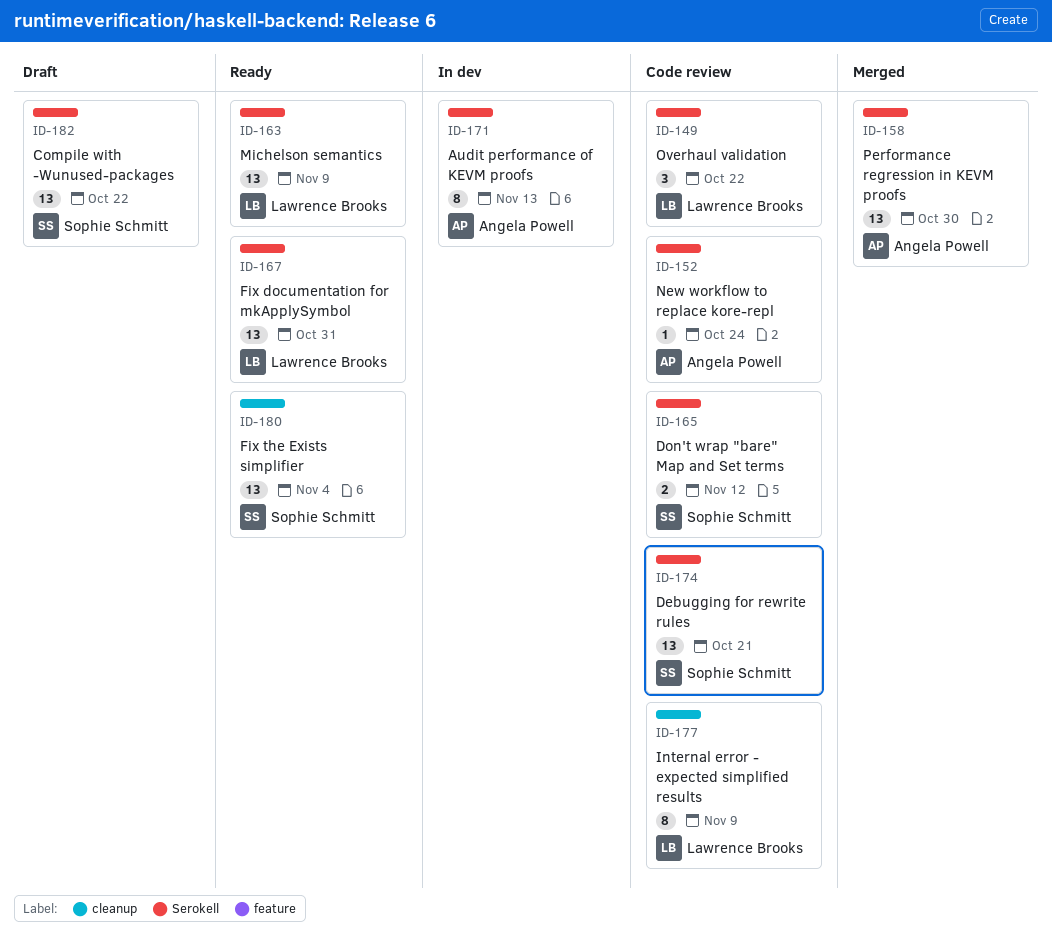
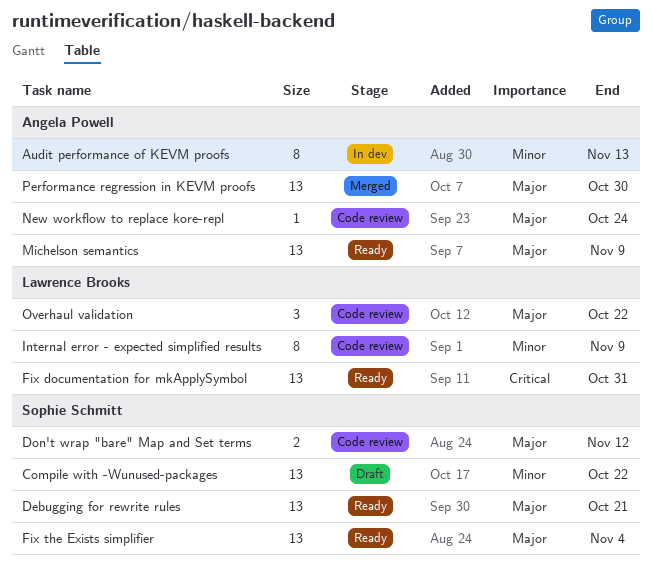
Debugging for rewrite rules, status: Code review -> Ready
Michelson semantics, owner: Lawrence Brooks -> Angela Powell

